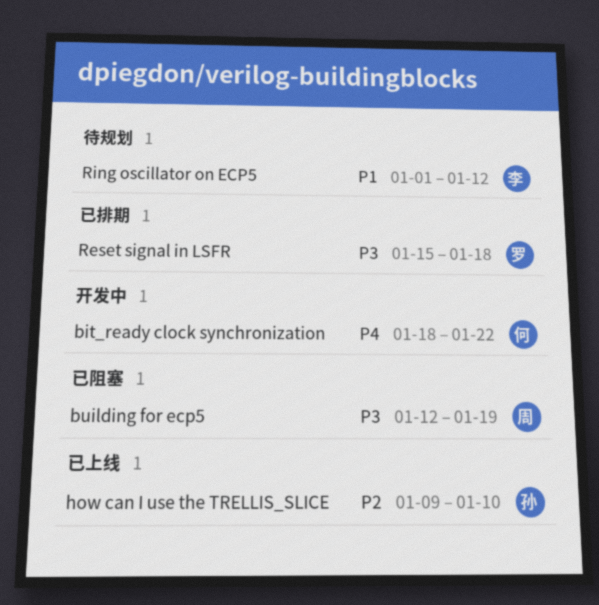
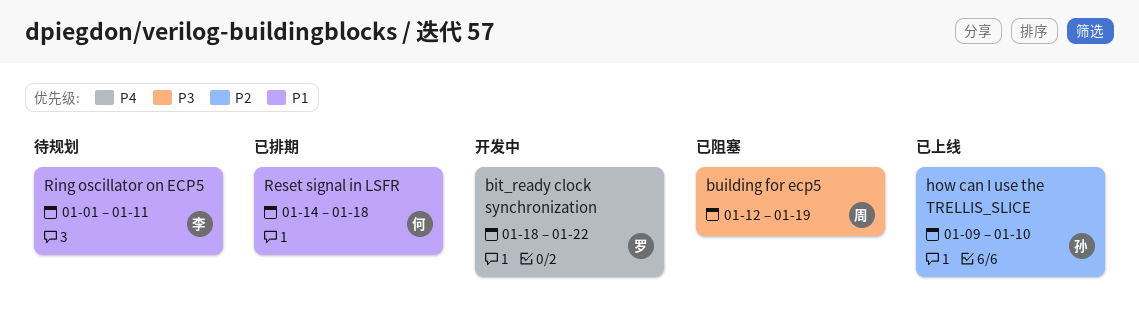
bit_ready clock synchronization, owner: 何 -> 罗
Reset signal in LSFR, owner: 罗 -> 何
Reset signal in LSFR, priority: P3 -> P1
Reset signal in LSFR, start: Jan 15 -> Jan 14
Ring oscillator on ECP5, due: Jan 12 -> Jan 11

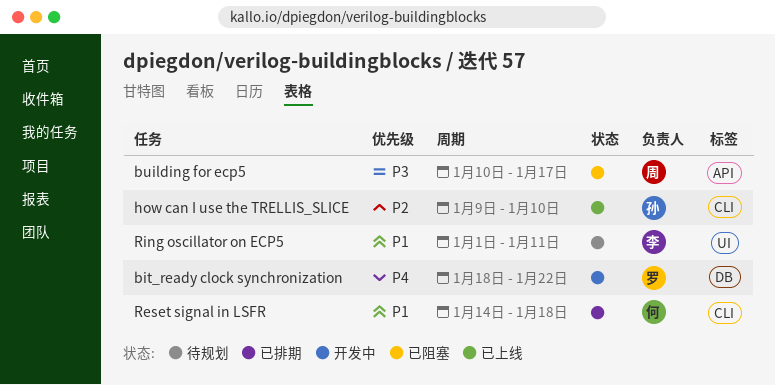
building for ecp5, start: Jan 12 -> Jan 10
building for ecp5, due: Jan 19 -> Jan 17

